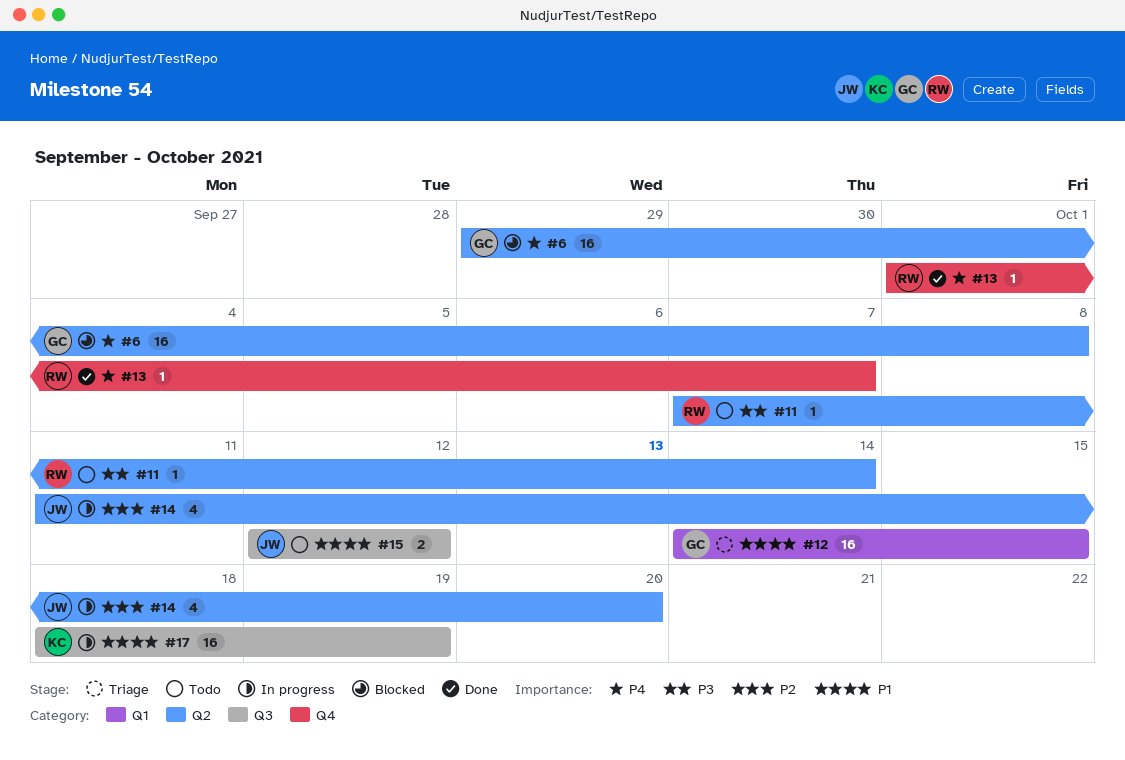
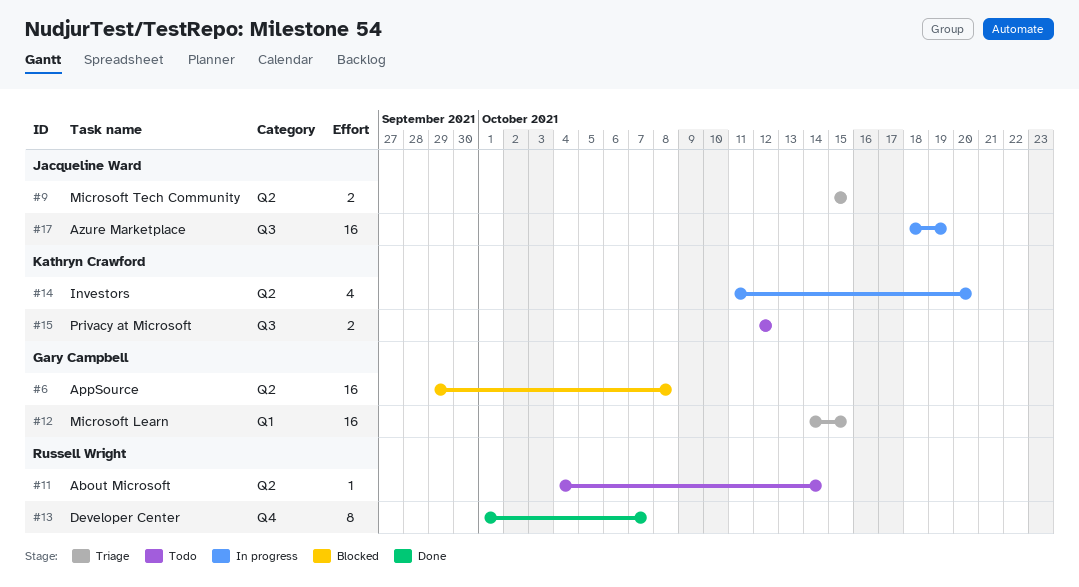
#9: none -> present
#11, start: Oct 7 -> Oct 4
#13, estimate: 1 -> 8
#14, owner: Jacqueline Ward -> Kathryn Crawford
#15, owner: Jacqueline Ward -> Kathryn Crawford
#17, owner: Kathryn Crawford -> Jacqueline Ward

